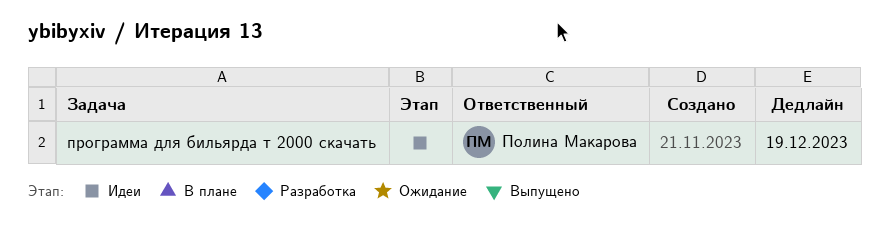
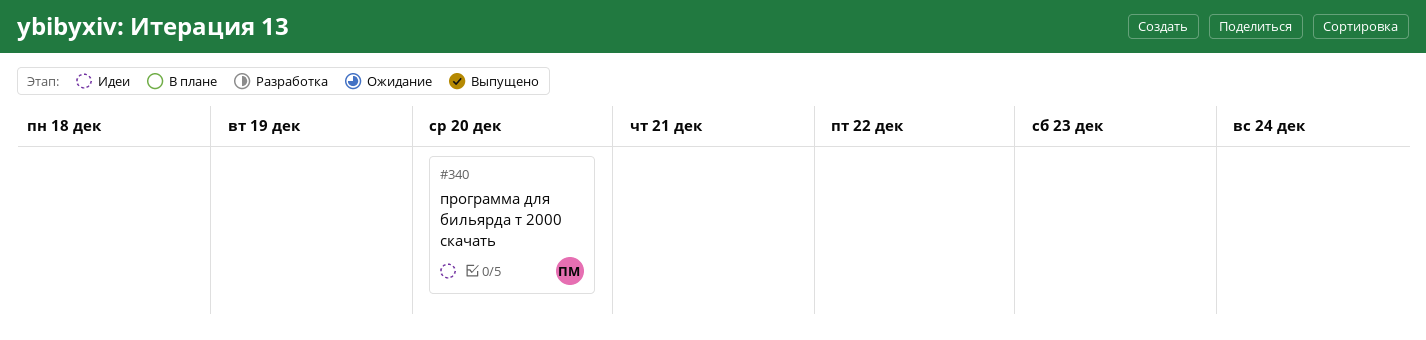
программа для бильярда т 2000 скачать, due: Dec 19 -> Dec 20

